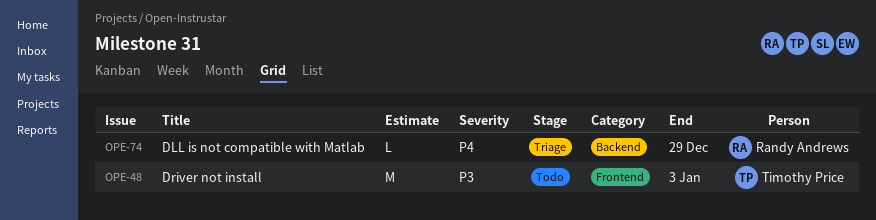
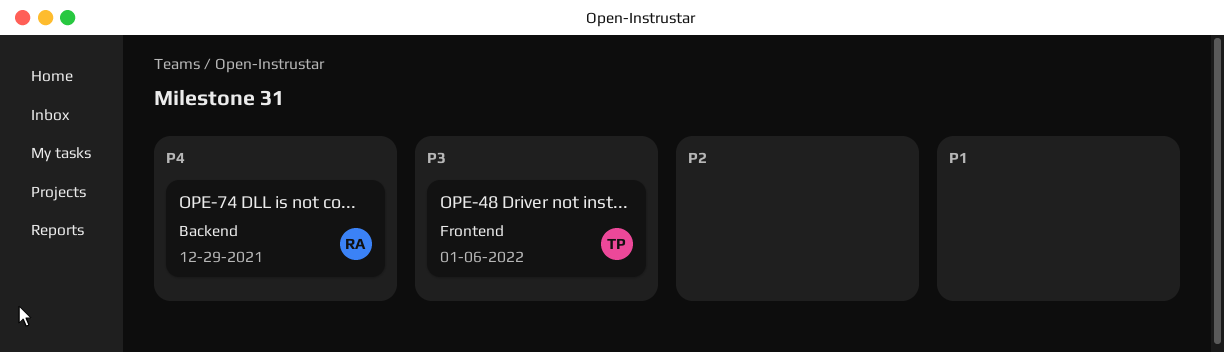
OPE-48, due: Jan 3 -> Jan 6

